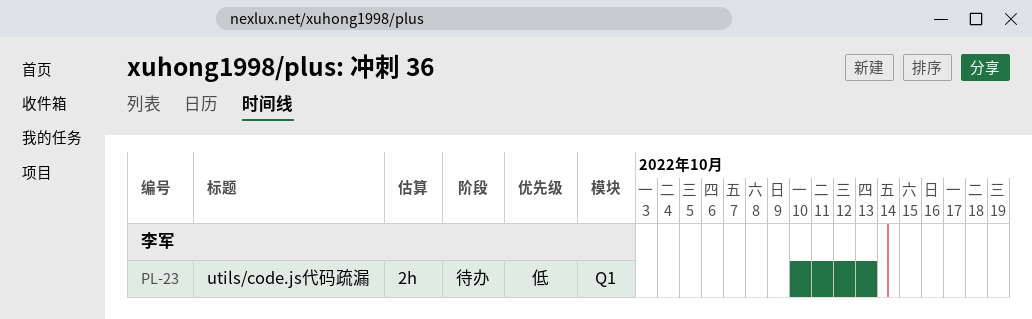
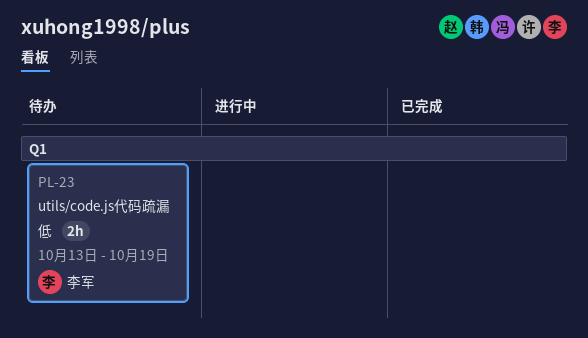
PL-23, start: Oct 10 -> Oct 13
PL-23, due: Oct 13 -> Oct 19

